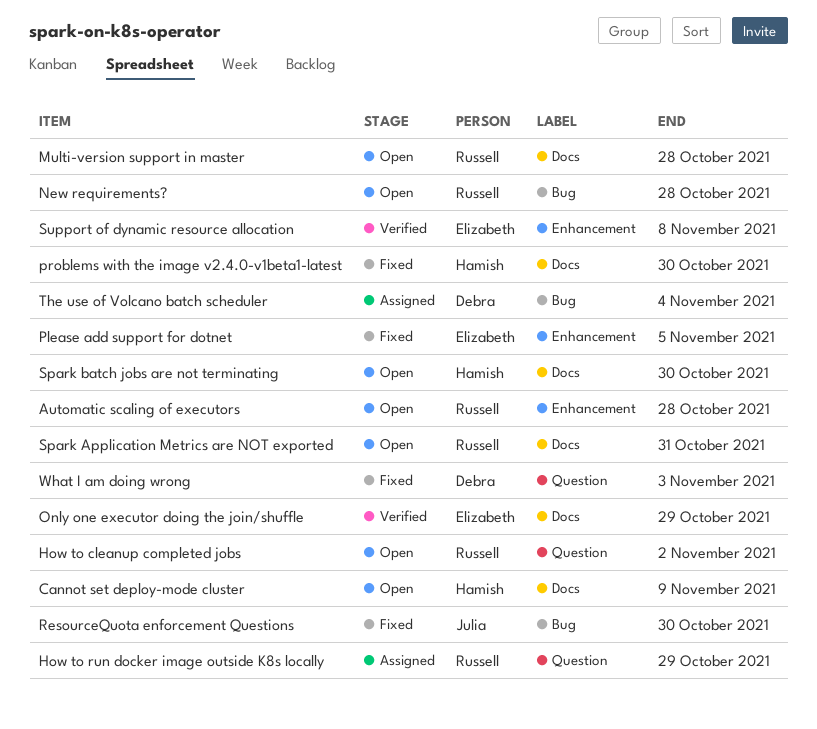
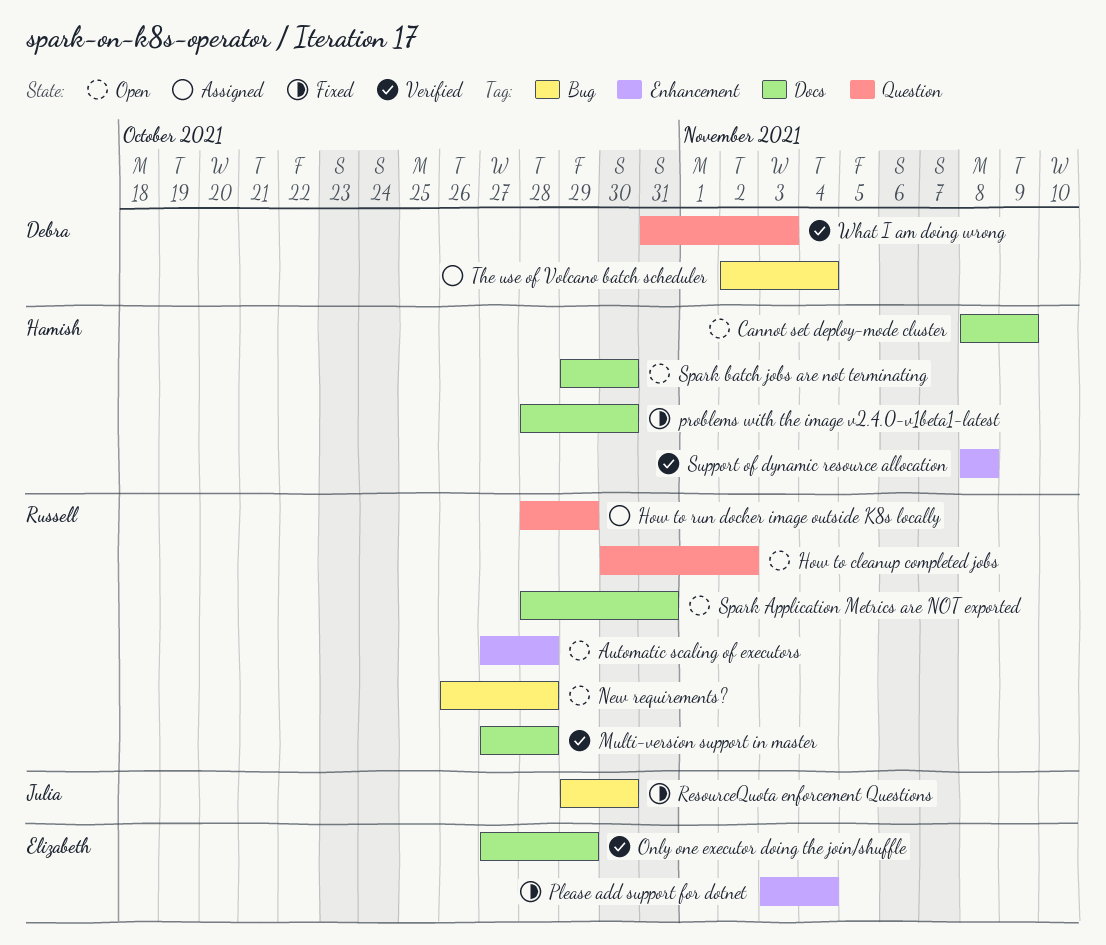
Multi-version support in master, status: Open -> Verified
Please add support for dotnet, due: Nov 5 -> Nov 4
Support of dynamic resource allocation, owner: Elizabeth -> Hamish
What I am doing wrong, status: Fixed -> Verified

